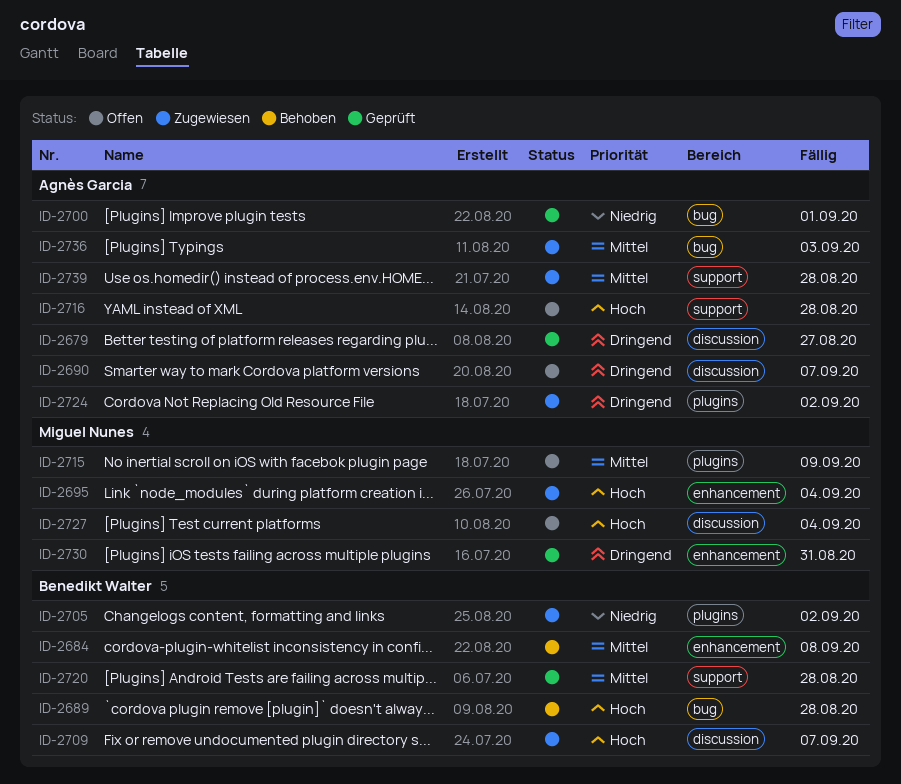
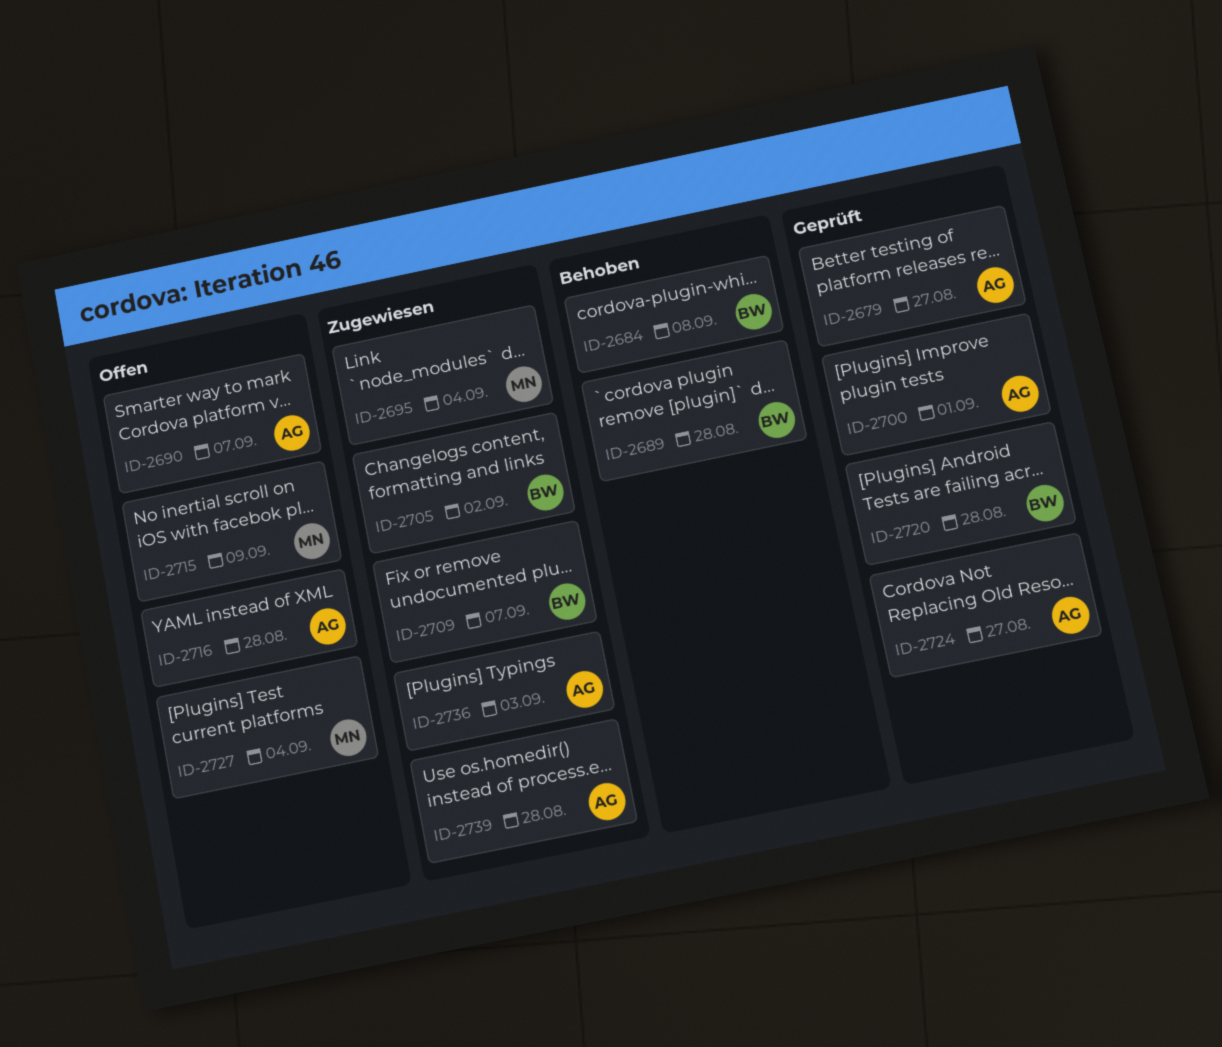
ID-2724, status: Zugewiesen -> Geprüft
ID-2724, due: Sep 2 -> Aug 27
ID-2730: present -> none

